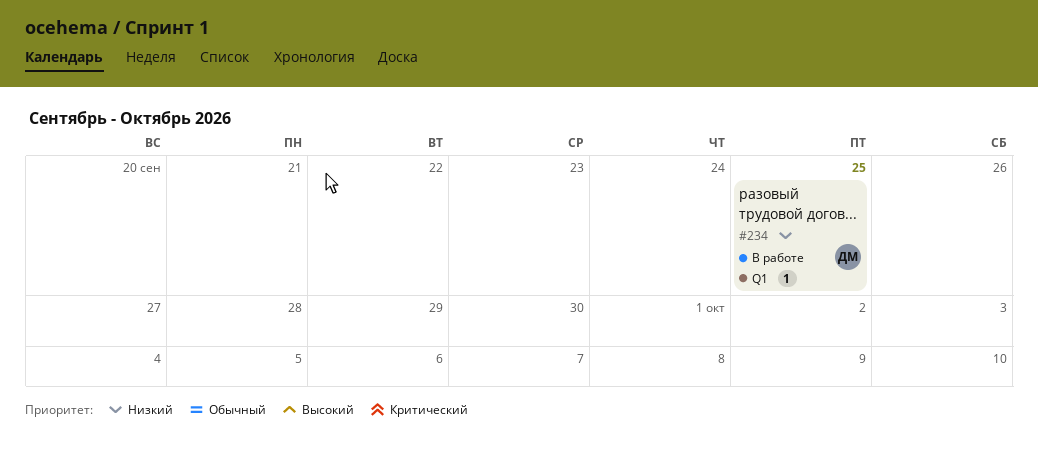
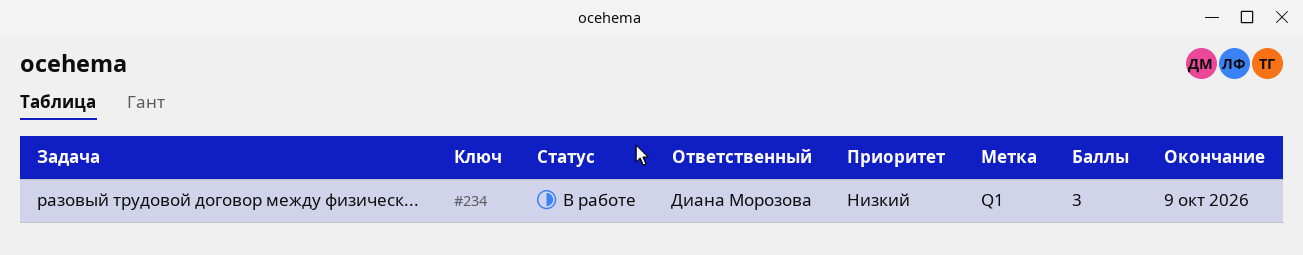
#234, estimate: 1 -> 3
#234, due: Sep 25 -> Oct 9

